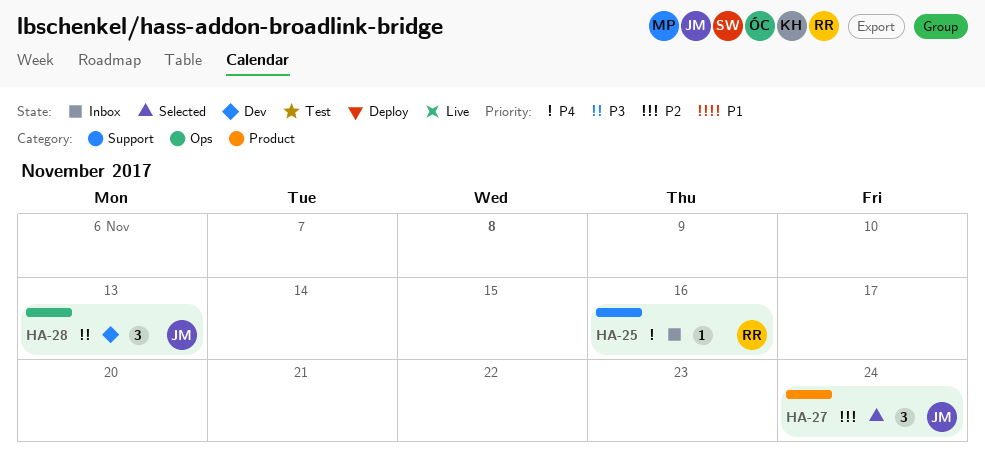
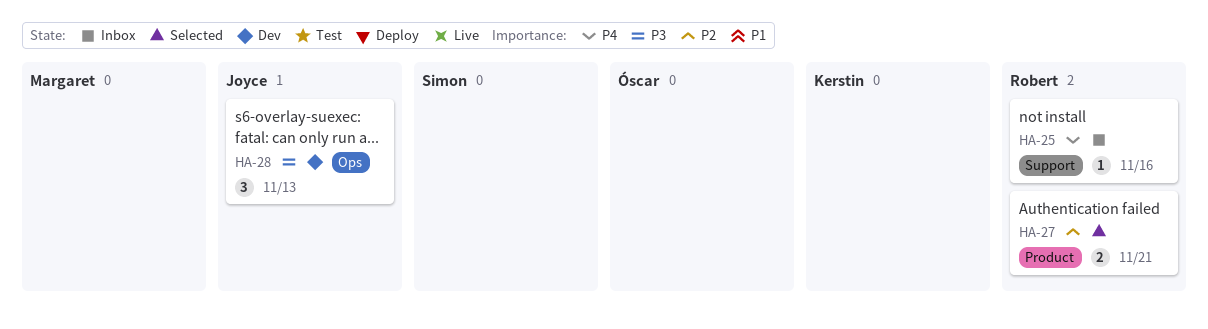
HA-27, owner: Joyce -> Robert
HA-27, estimate: 3 -> 2
HA-27, due: Nov 24 -> Nov 21

